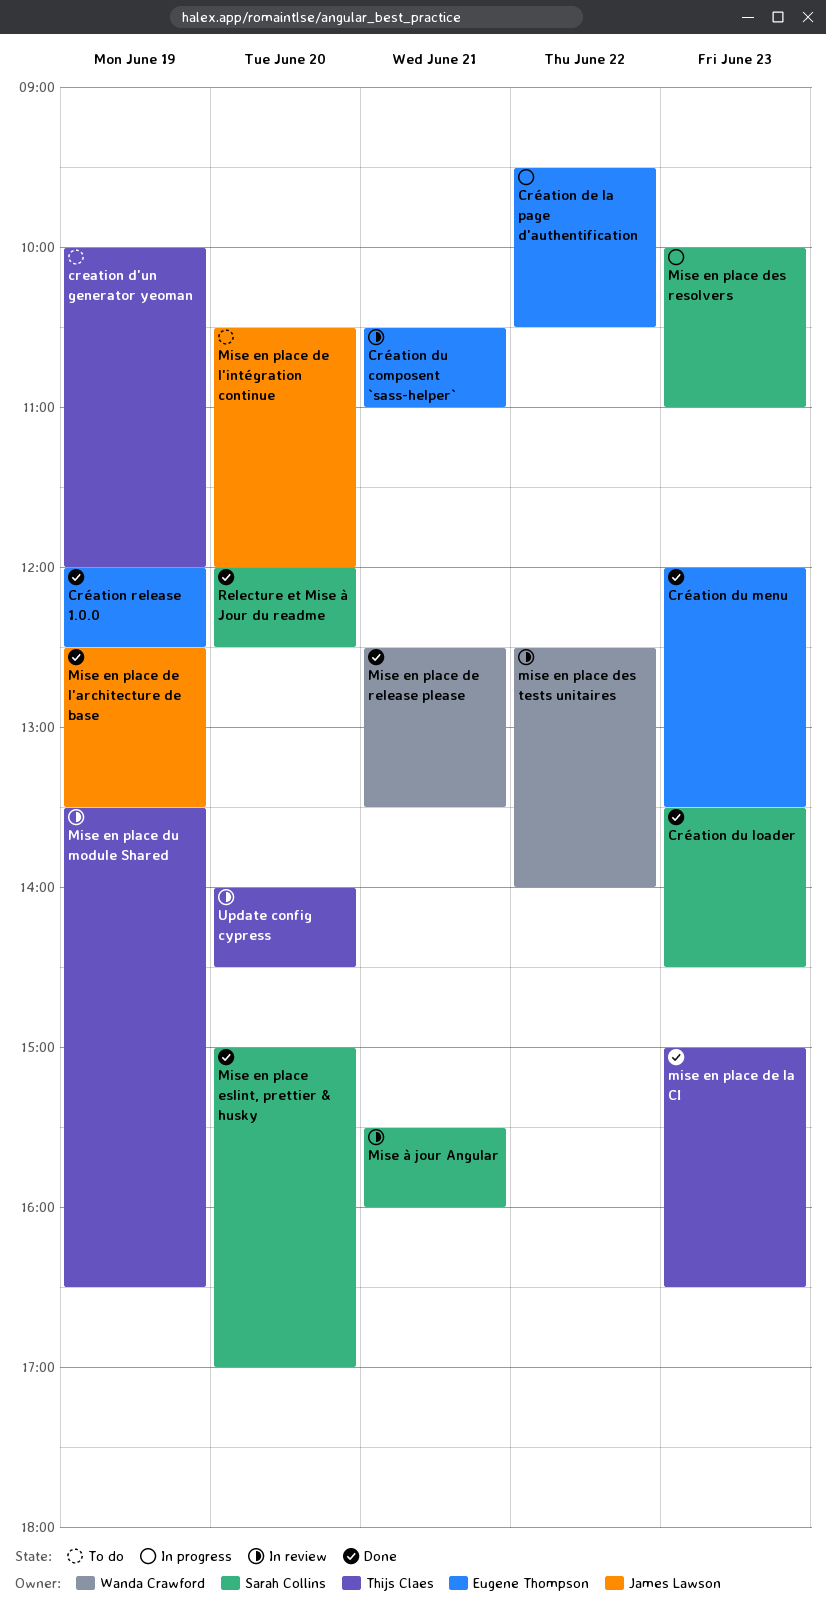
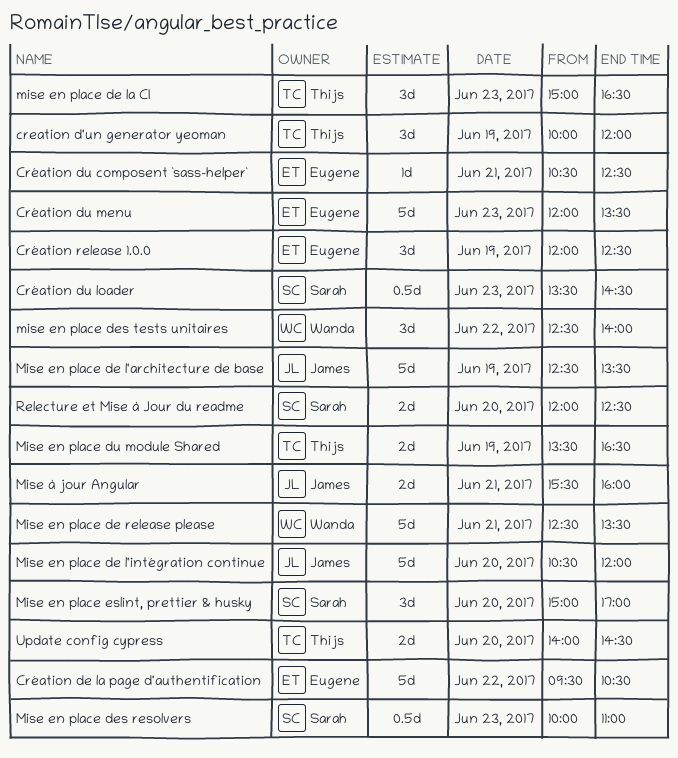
Création du composent `sass-helper`, ends: 11:00 -> 12:30
Mise à jour Angular, owner: Sarah Collins -> James Lawson

